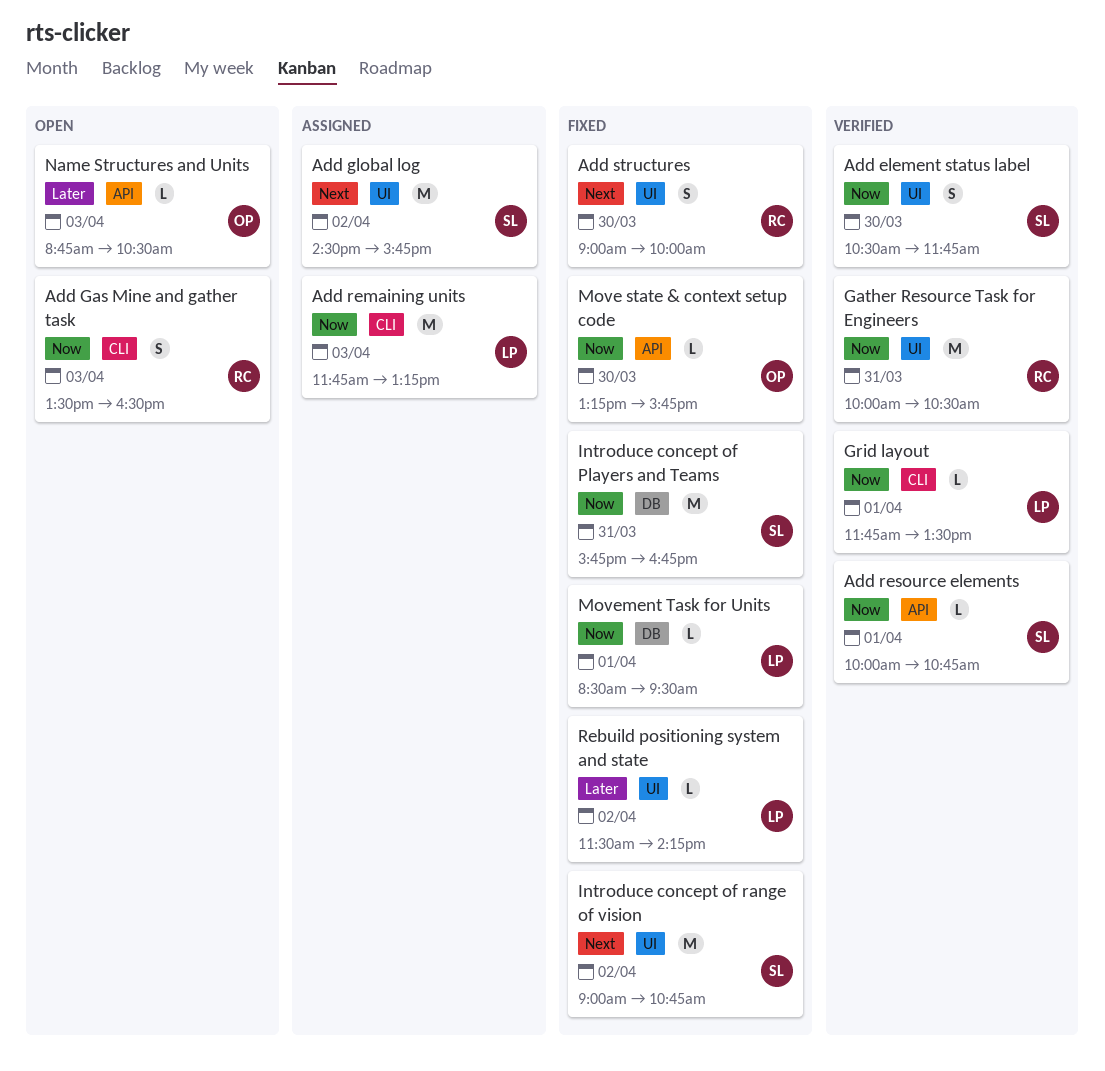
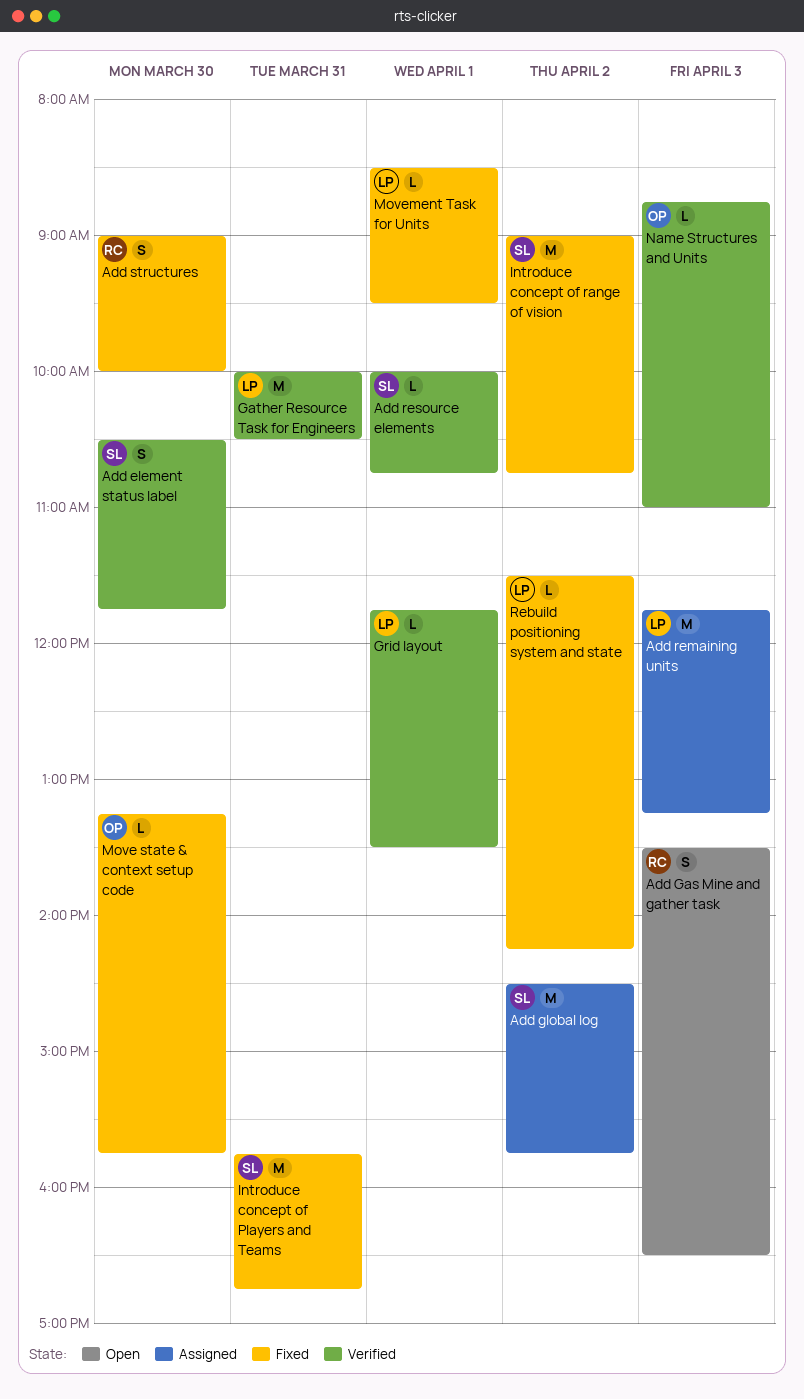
Gather Resource Task for Engineers, owner: RC -> LP
Name Structures and Units, status: Open -> Verified
Name Structures and Units, ends: 10:30 -> 11:00

